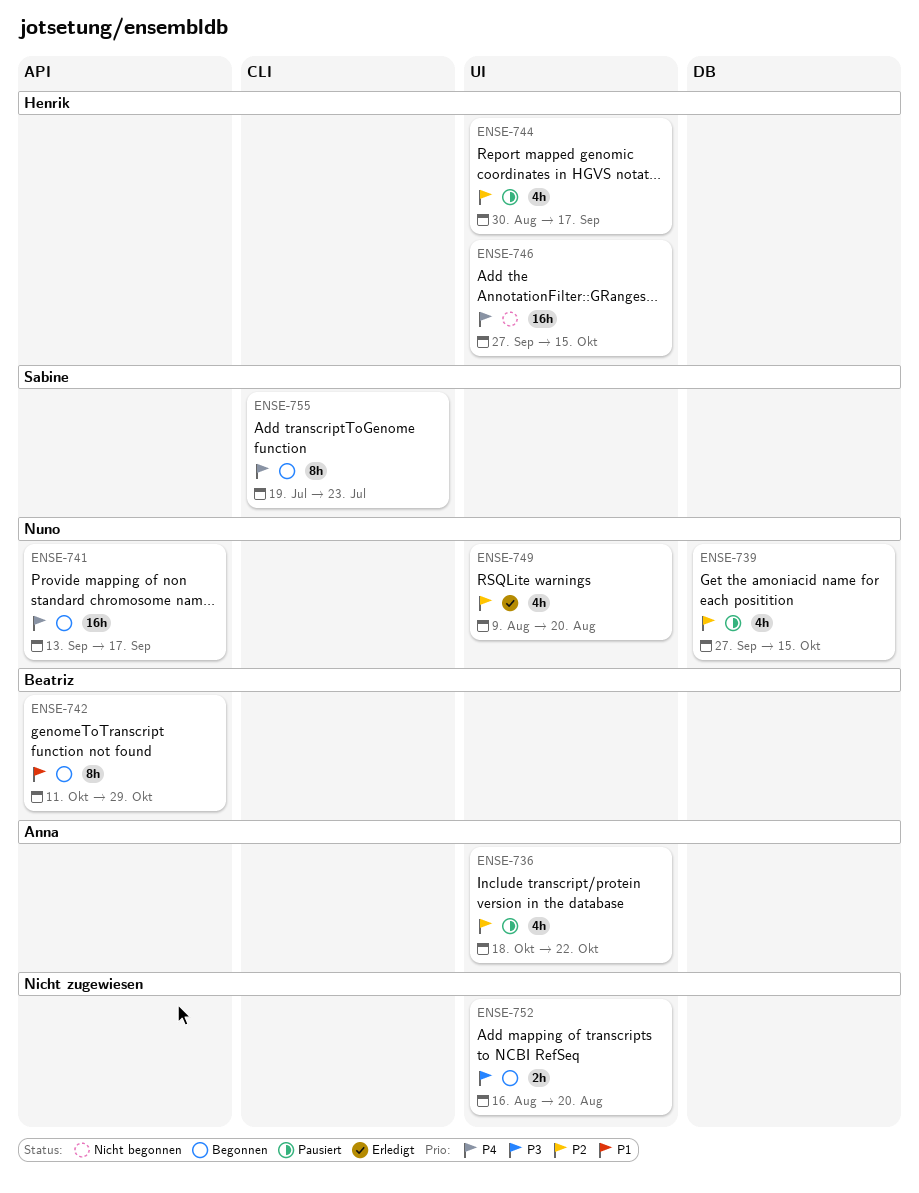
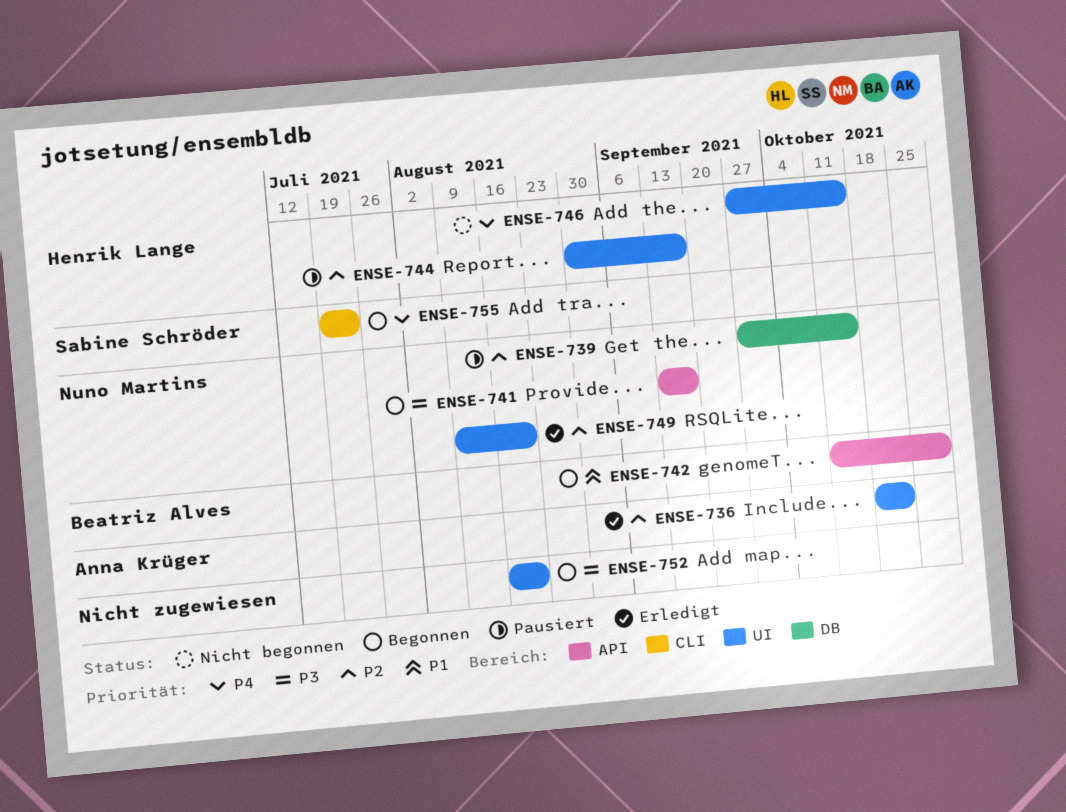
ENSE-736, status: Pausiert -> Erledigt
ENSE-741, priority: P4 -> P3

